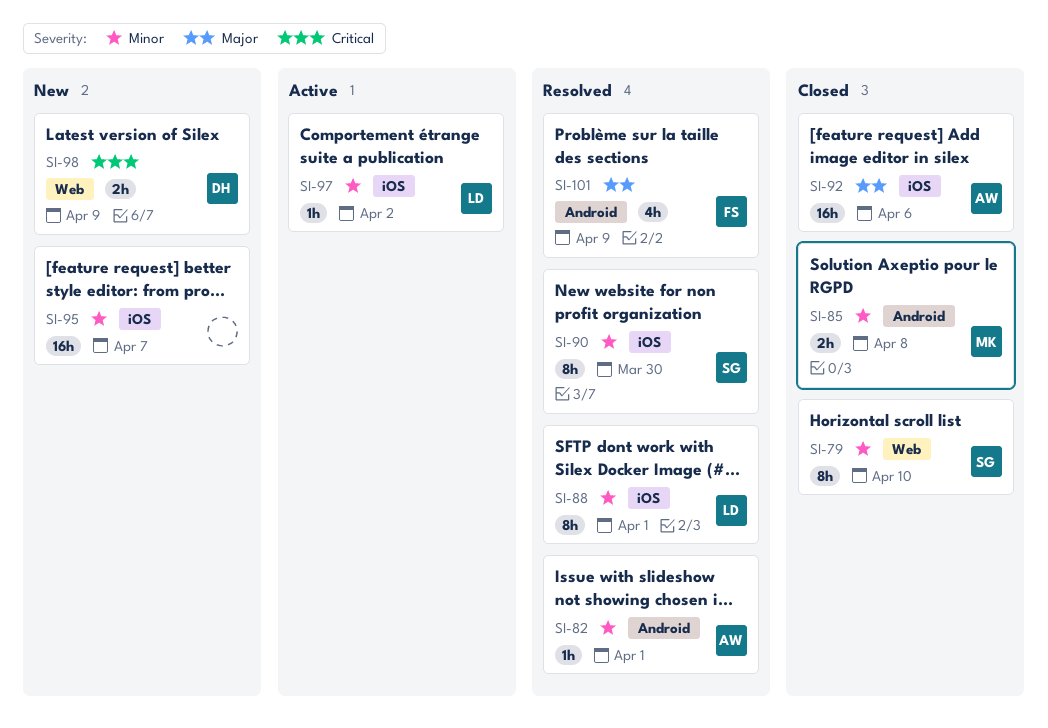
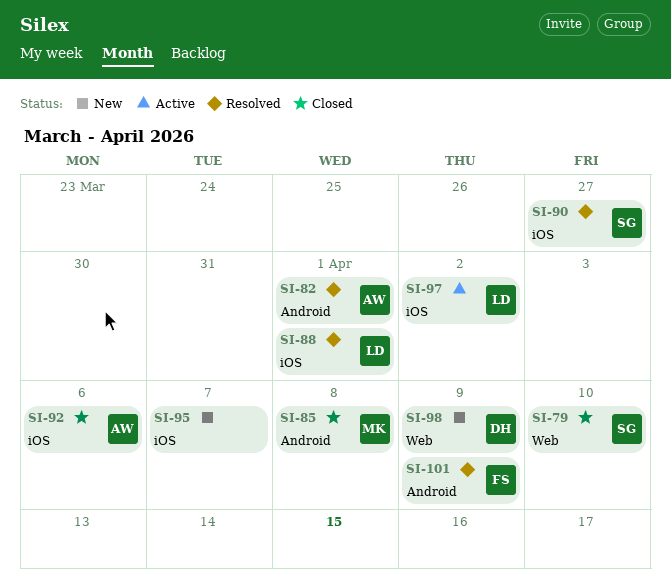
SI-90, due: Mar 30 -> Mar 27

